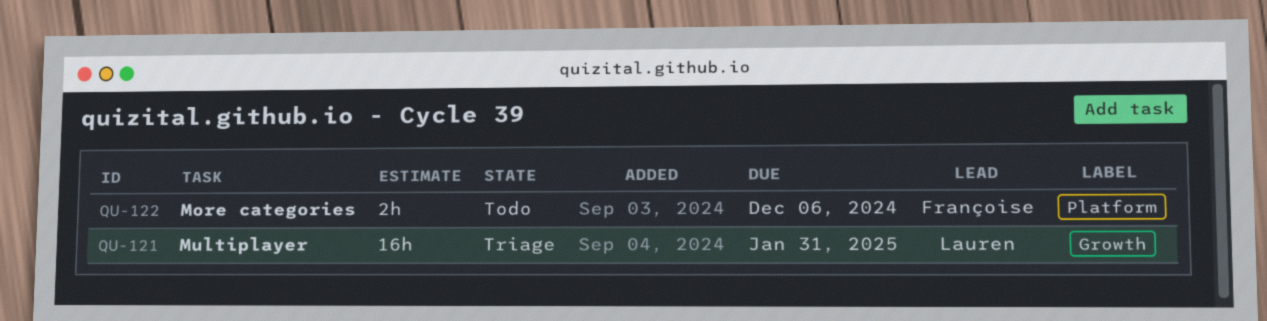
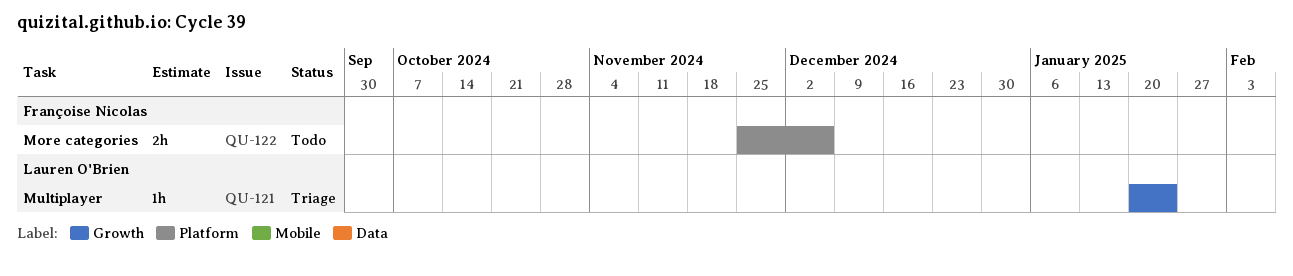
QU-121, estimate: 16h -> 1h
QU-121, due: Jan 31 -> Jan 24

